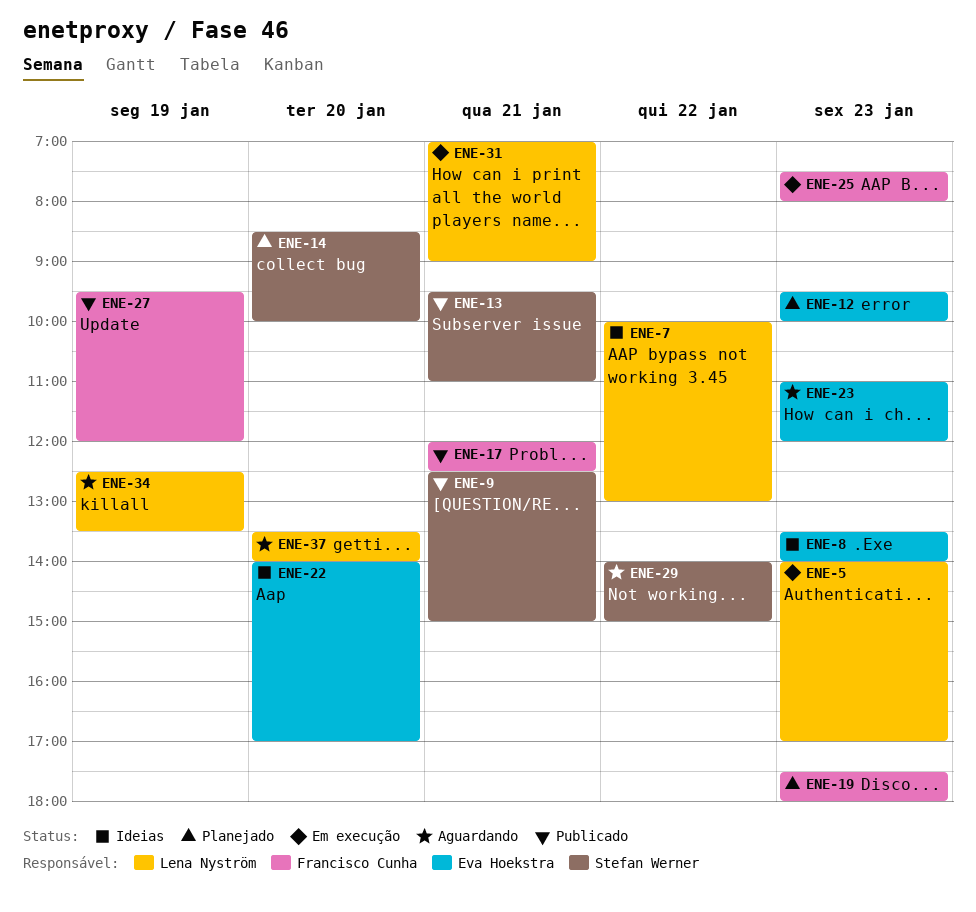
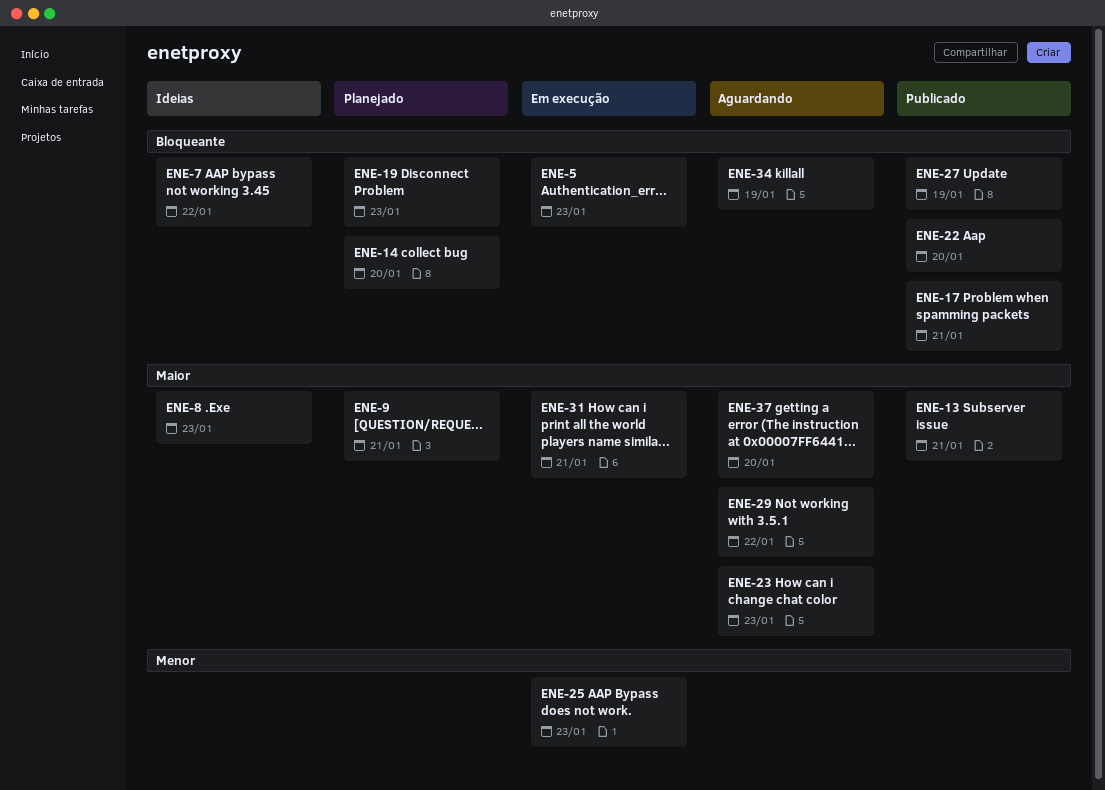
ENE-9, status: Publicado -> Planejado
ENE-12: present -> none
ENE-22, status: Ideias -> Publicado

